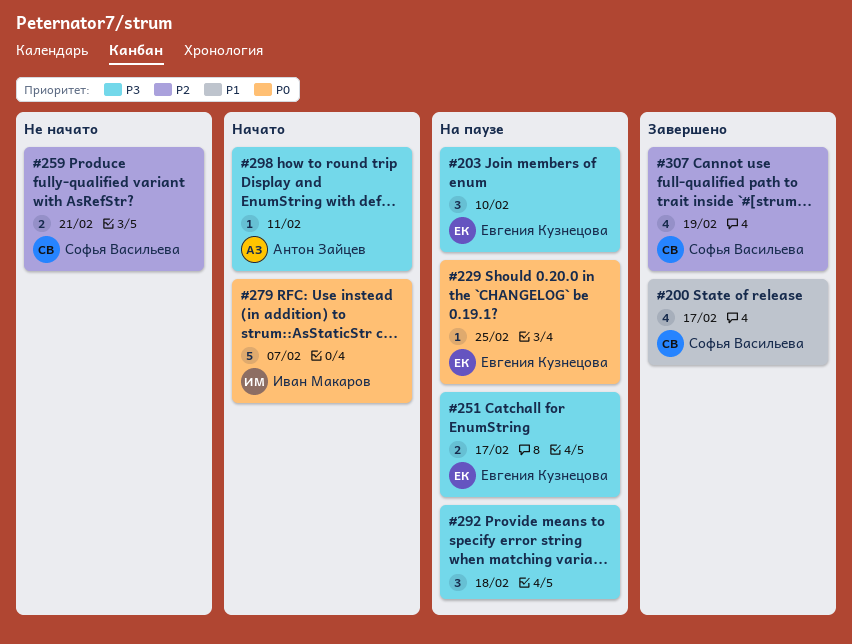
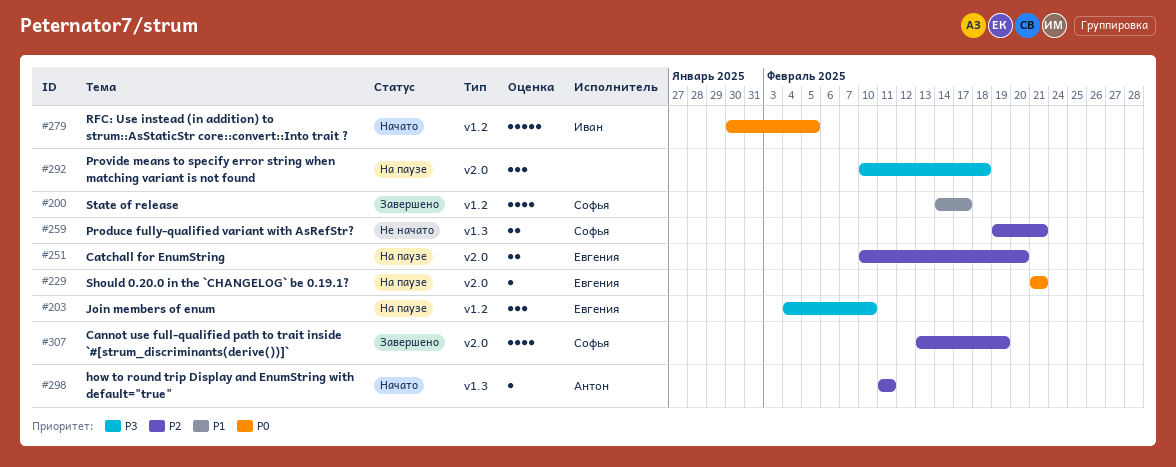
#229, due: Feb 25 -> Feb 21
#251, priority: P3 -> P2
#251, due: Feb 17 -> Feb 20
#279, due: Feb 7 -> Feb 5
#298, priority: P3 -> P2

